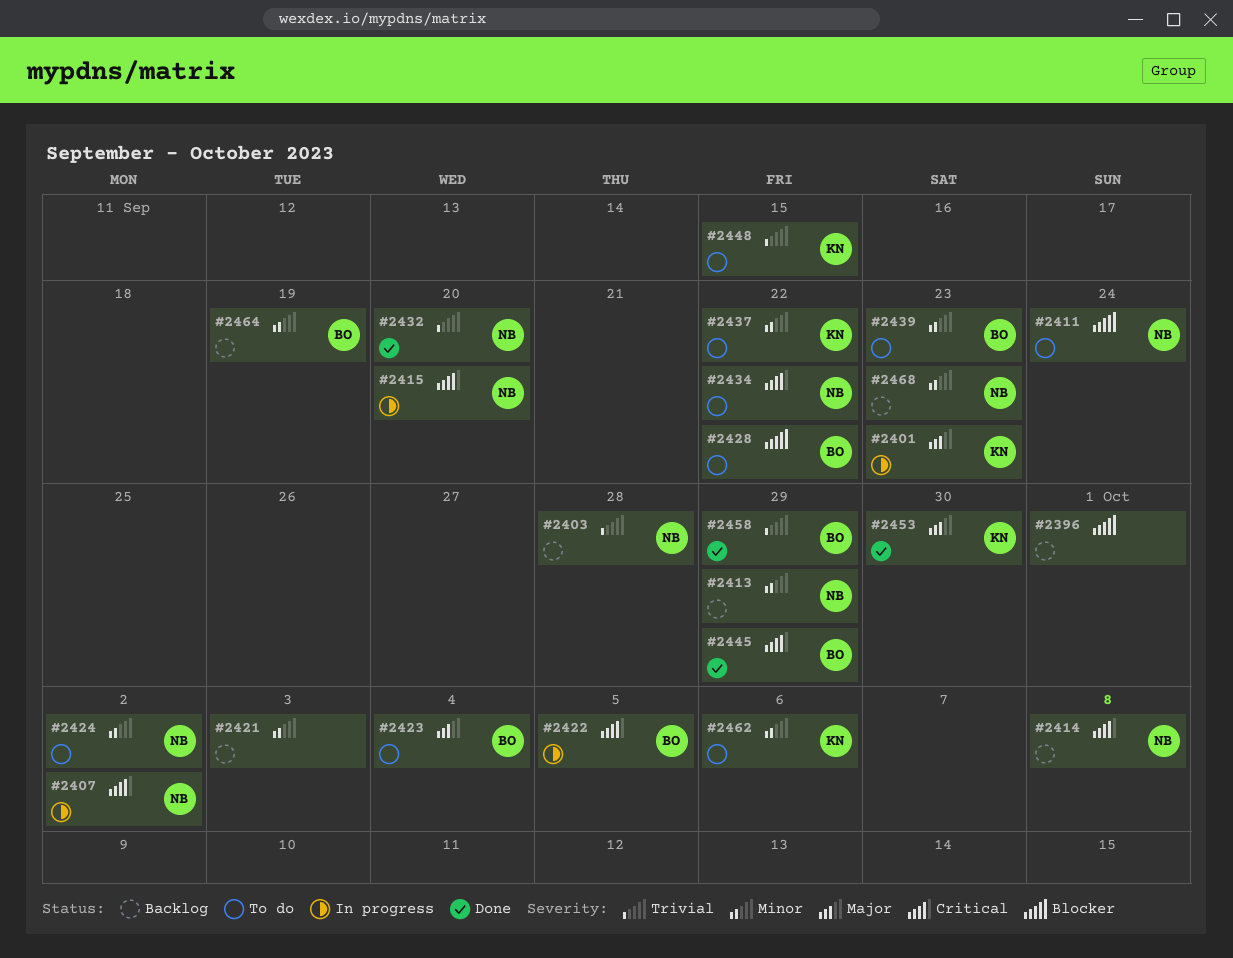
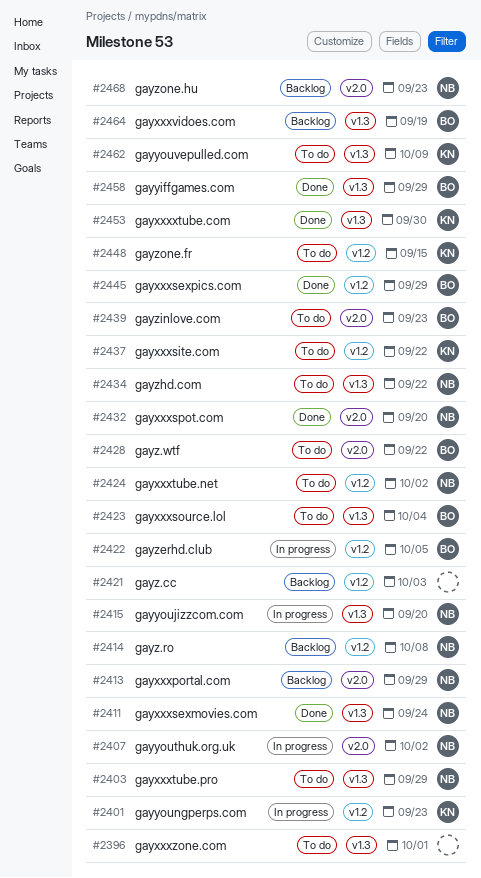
#2396, status: Backlog -> To do
#2403, status: Backlog -> To do
#2403, due: Sep 28 -> Sep 29
#2411, status: To do -> Done
#2462, due: Oct 6 -> Oct 9

